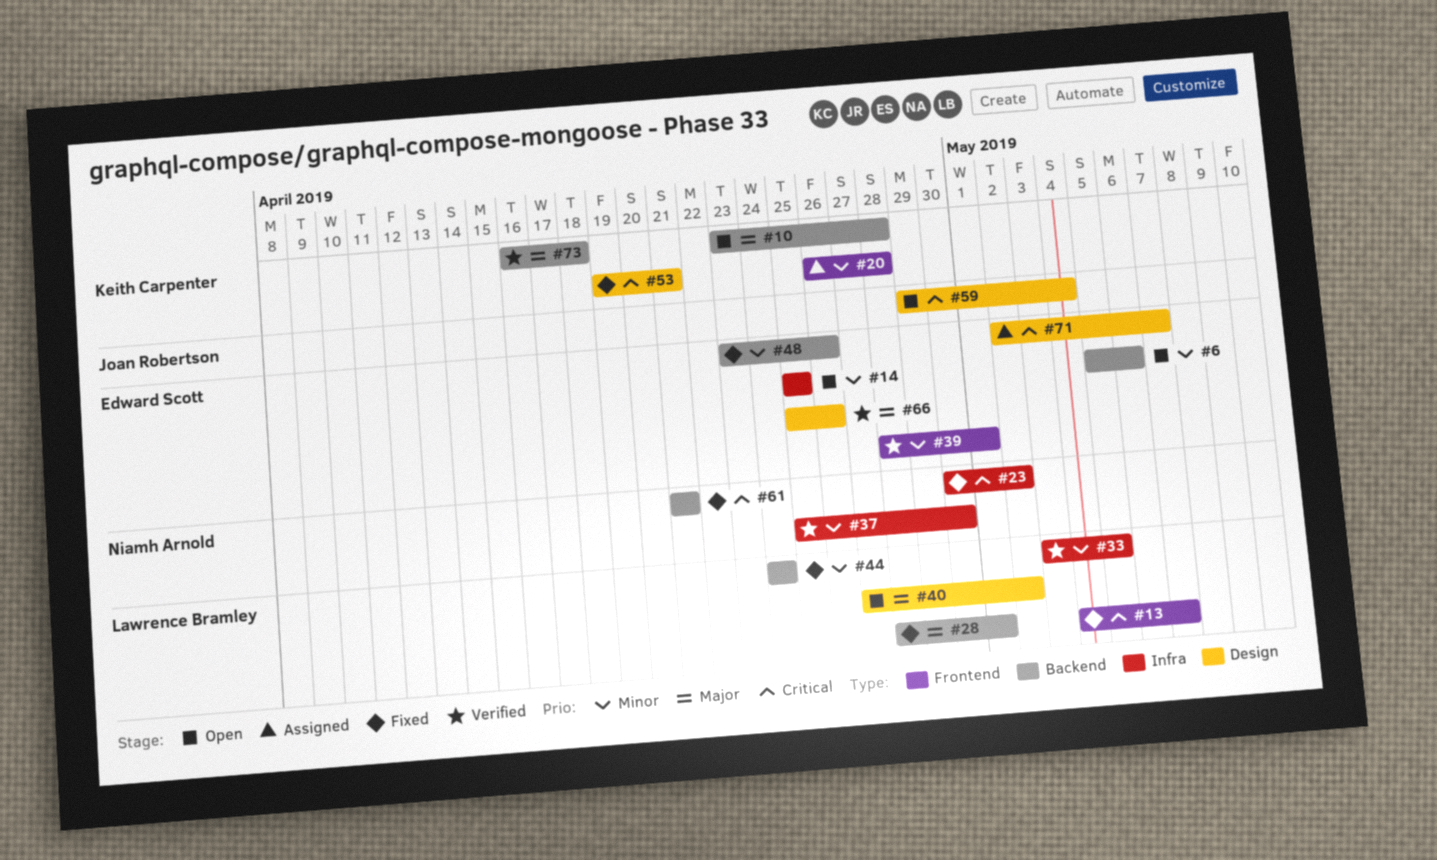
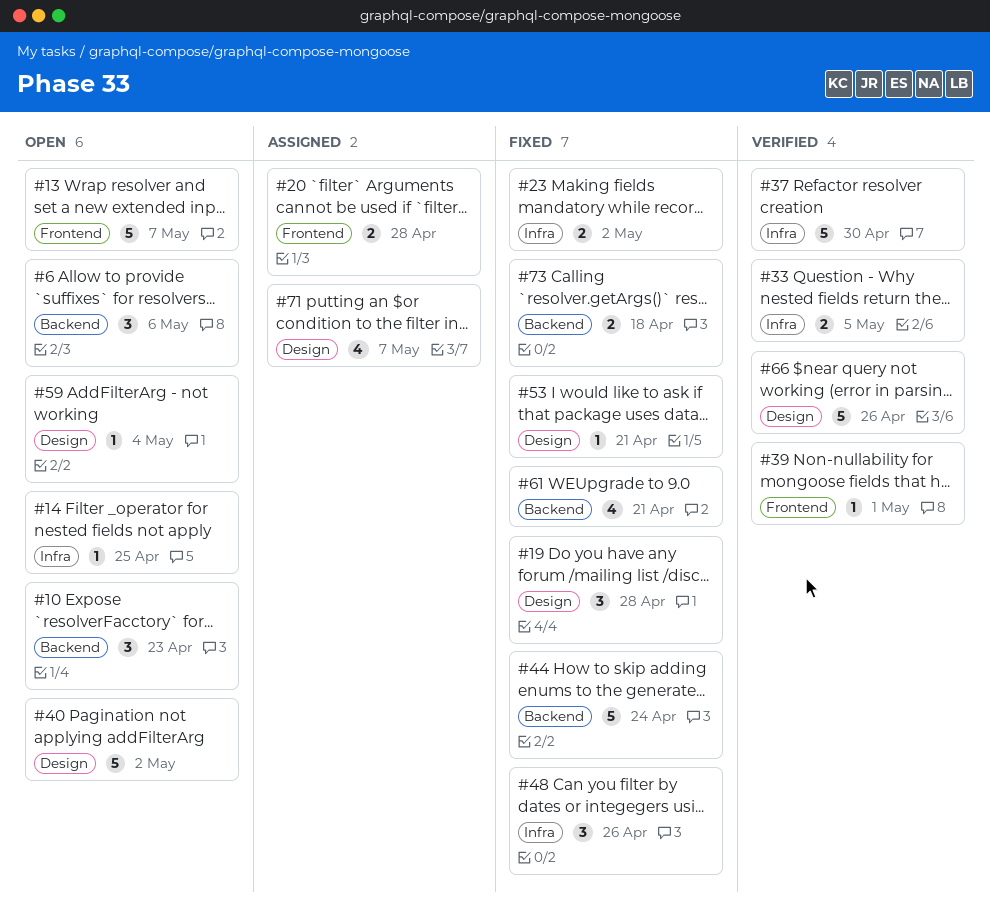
#10, due: Apr 28 -> Apr 23
#13, status: Fixed -> Open
#19: none -> present
#28: present -> none
#48, label: Backend -> Infra
#73, status: Verified -> Fixed

